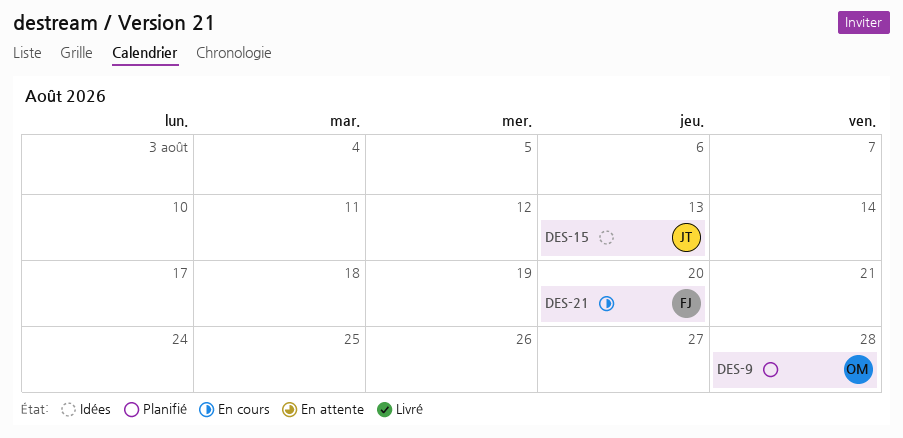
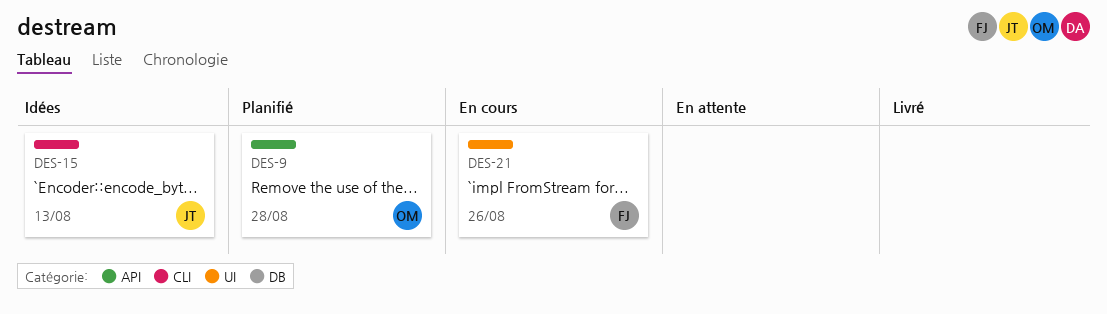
DES-21, due: Aug 20 -> Aug 26

